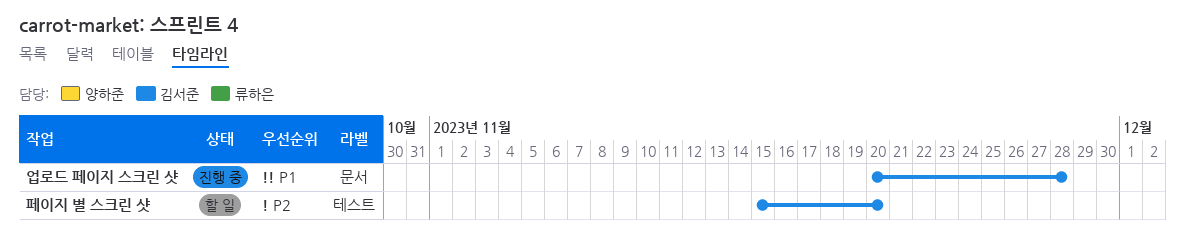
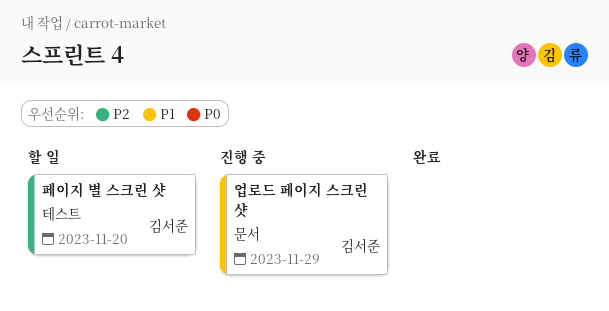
업로드 페이지 스크린 샷, due: Nov 28 -> Nov 29

